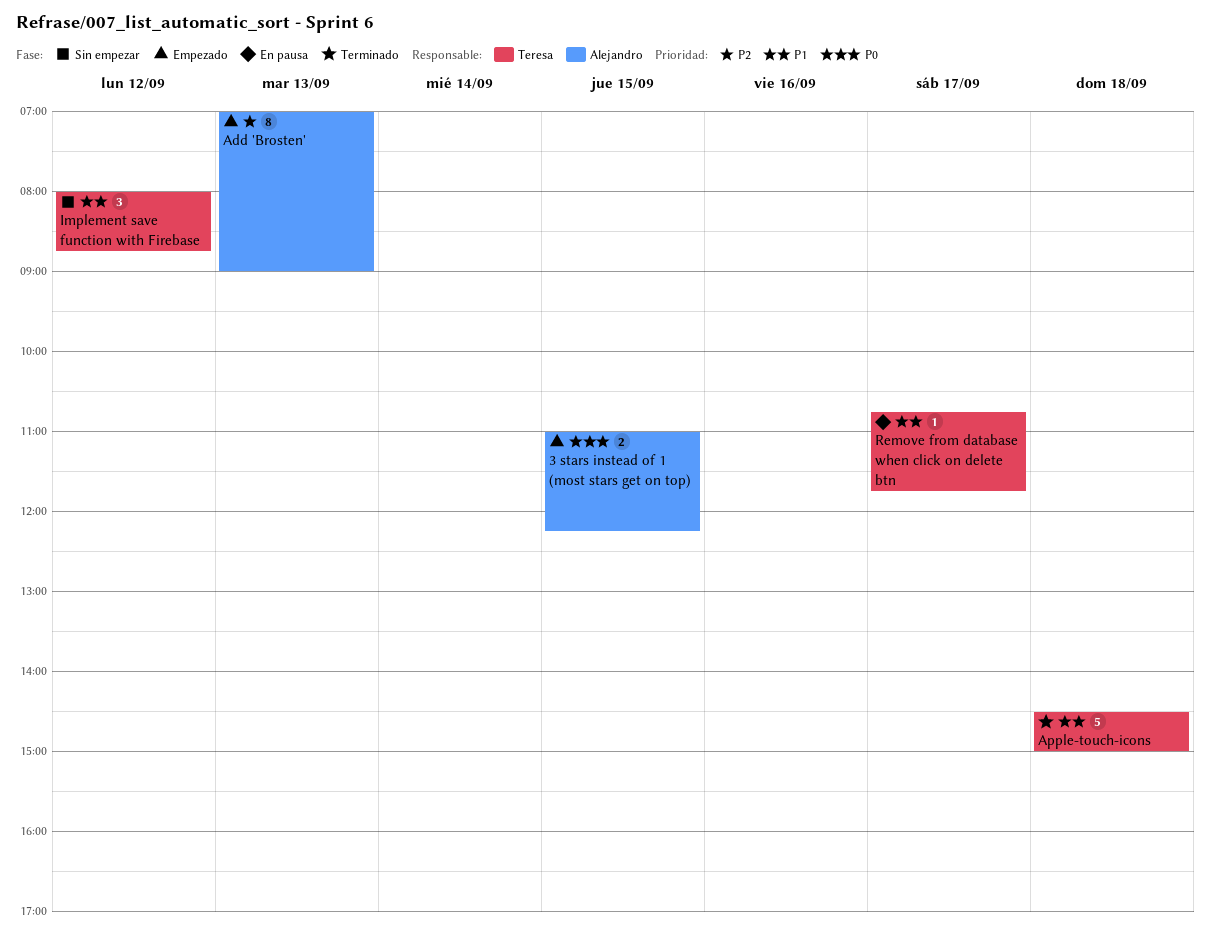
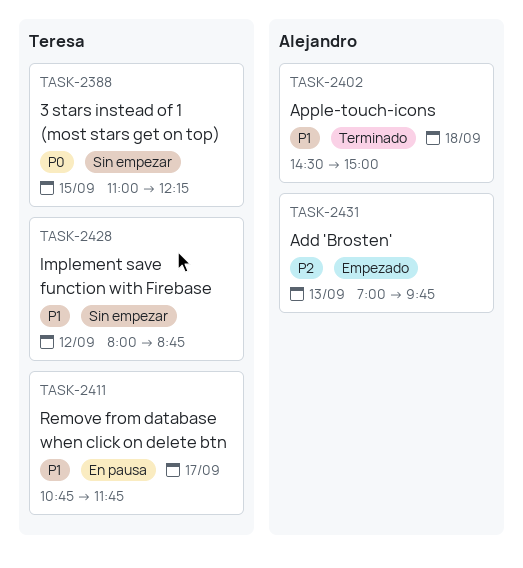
3 stars instead of 1 (most stars get on top), status: Empezado -> Sin empezar
3 stars instead of 1 (most stars get on top), owner: Alejandro -> Teresa
Add 'Brosten', ends: 09:00 -> 09:45
Apple-touch-icons, owner: Teresa -> Alejandro

